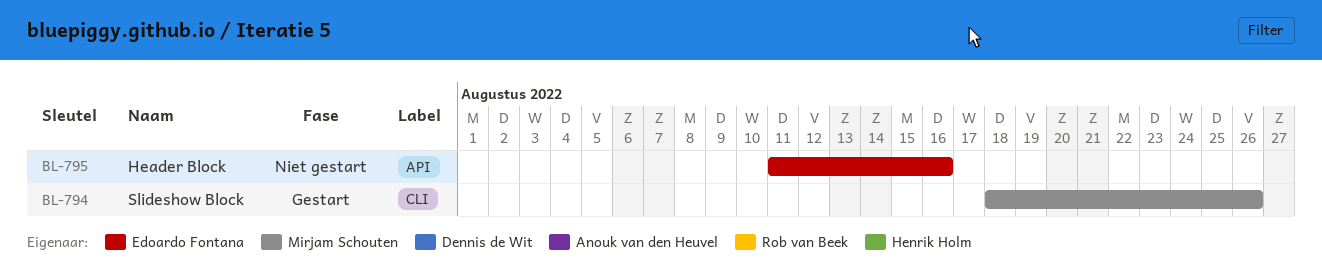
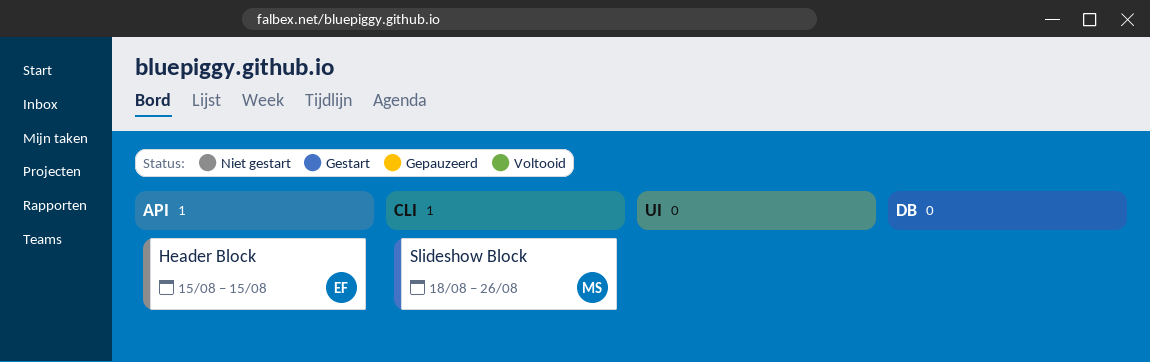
Header Block, start: Aug 11 -> Aug 15
Header Block, due: Aug 16 -> Aug 15

